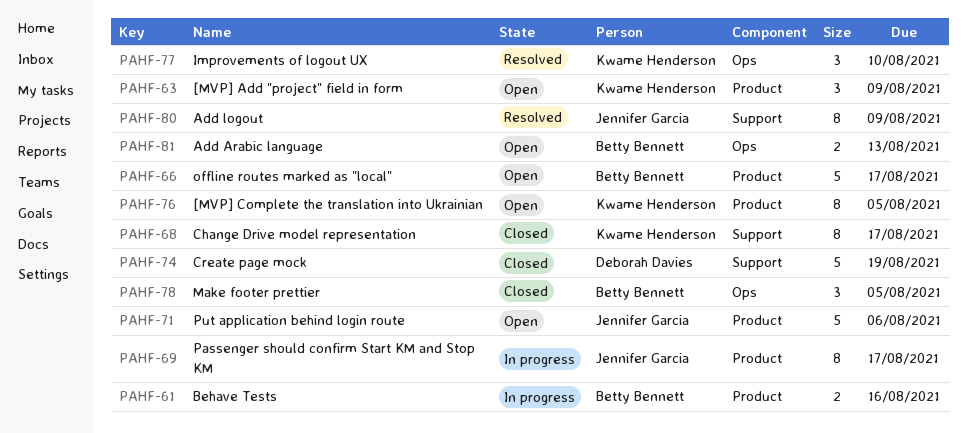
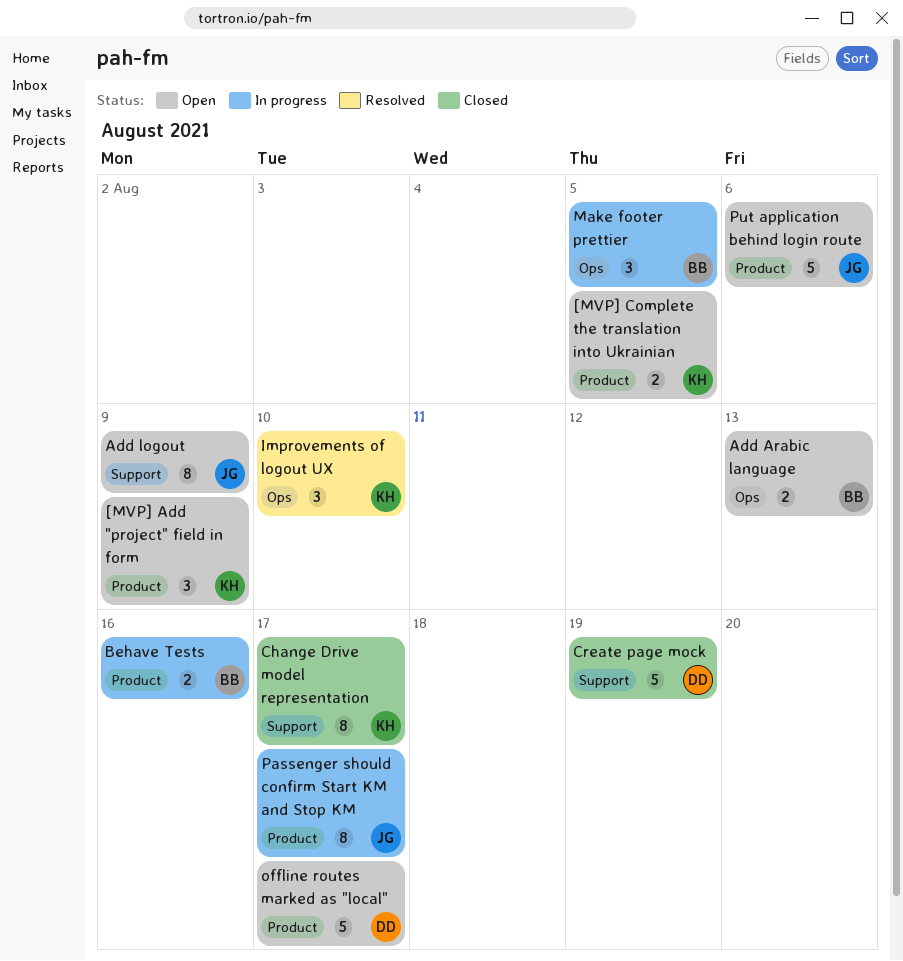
[MVP] Complete the translation into Ukrainian, estimate: 8 -> 2
Add logout, status: Resolved -> Open
Make footer prettier, status: Closed -> In progress
offline routes marked as "local", owner: Betty Bennett -> Deborah Davies

